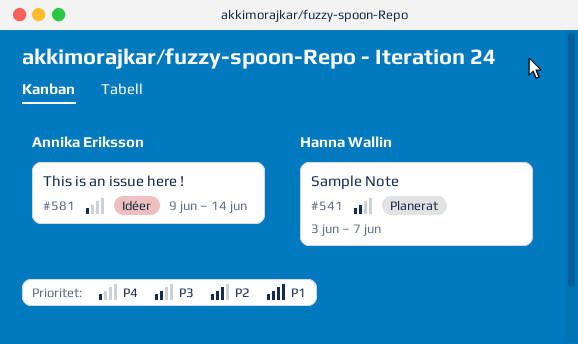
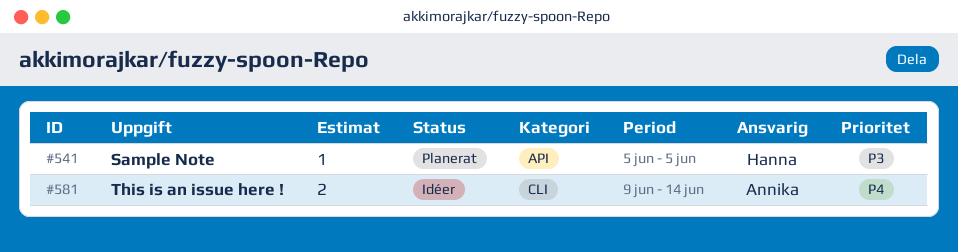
#541, start: Jun 3 -> Jun 5
#541, due: Jun 7 -> Jun 5

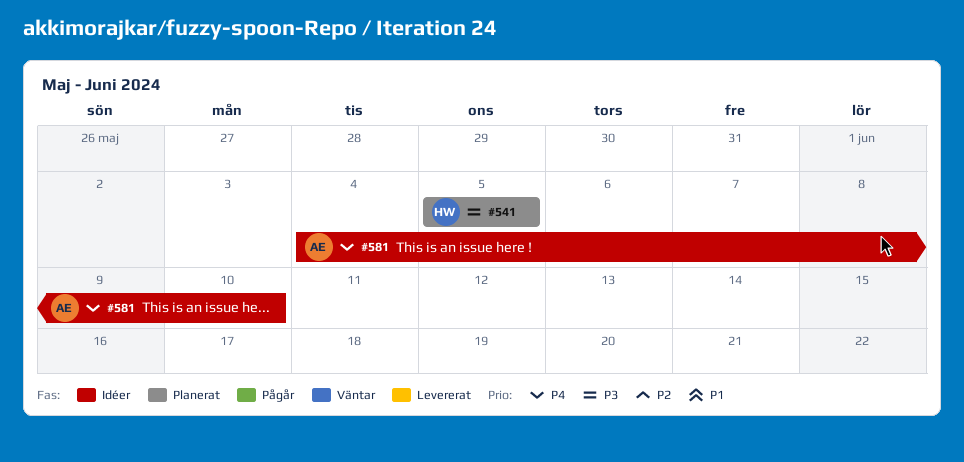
#581, start: Jun 9 -> Jun 4
#581, due: Jun 14 -> Jun 10

